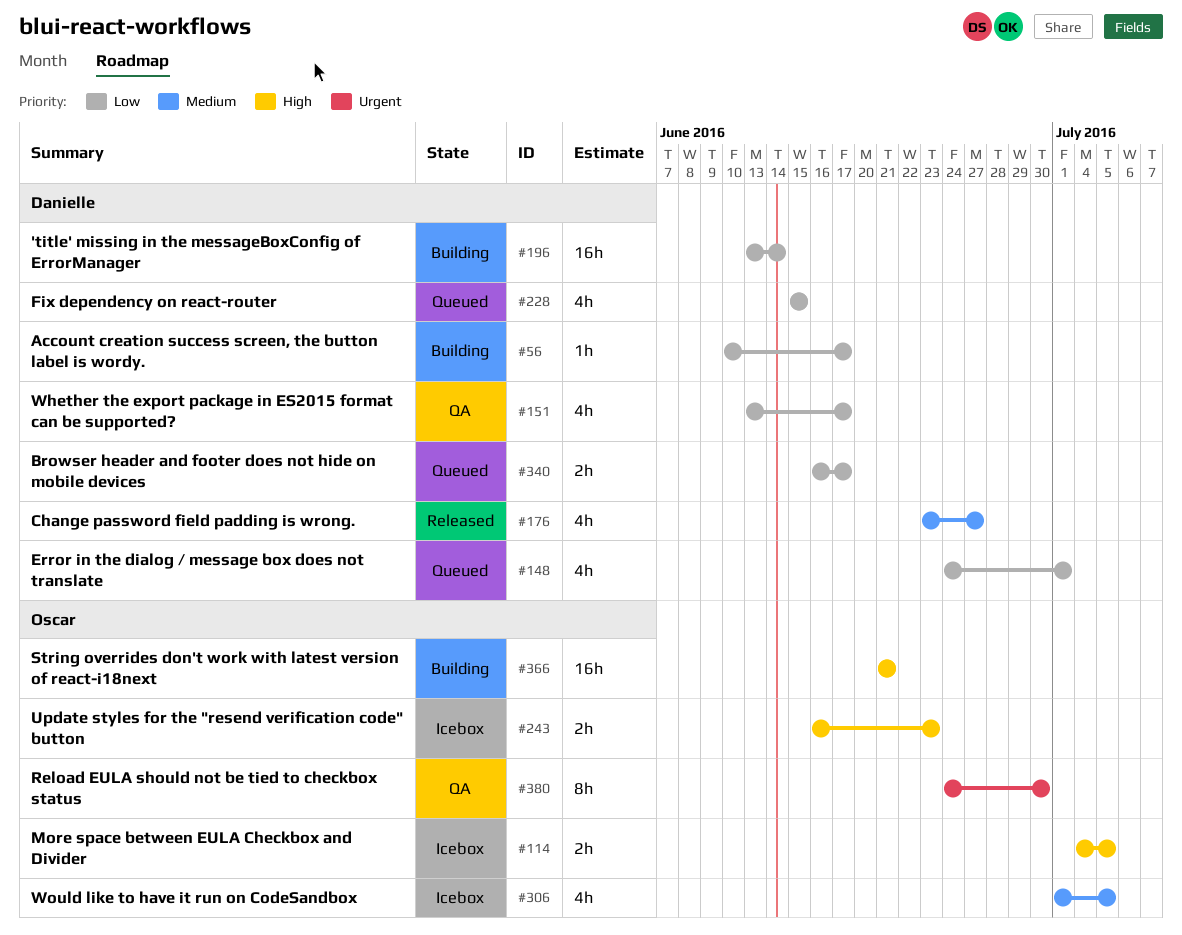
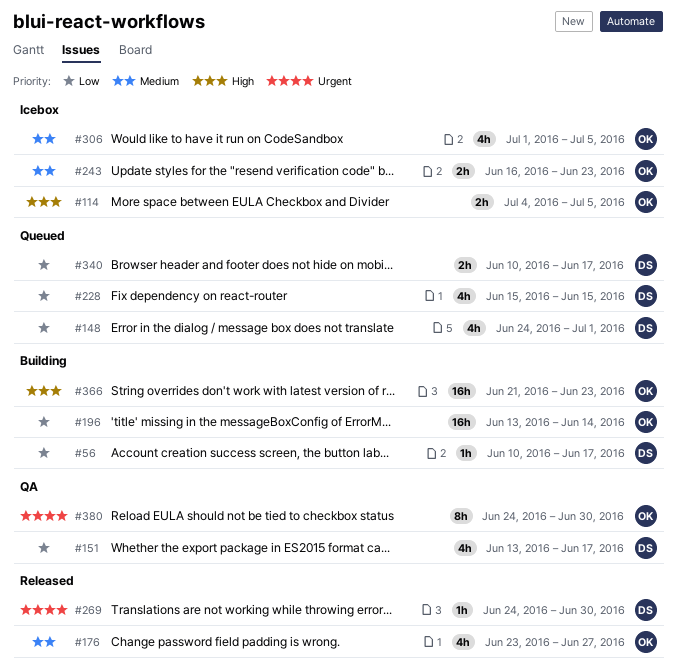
#176, owner: Danielle -> Oscar
#196, owner: Danielle -> Oscar
#243, priority: High -> Medium
#269: none -> present
#340, start: Jun 16 -> Jun 10
#366, due: Jun 21 -> Jun 23

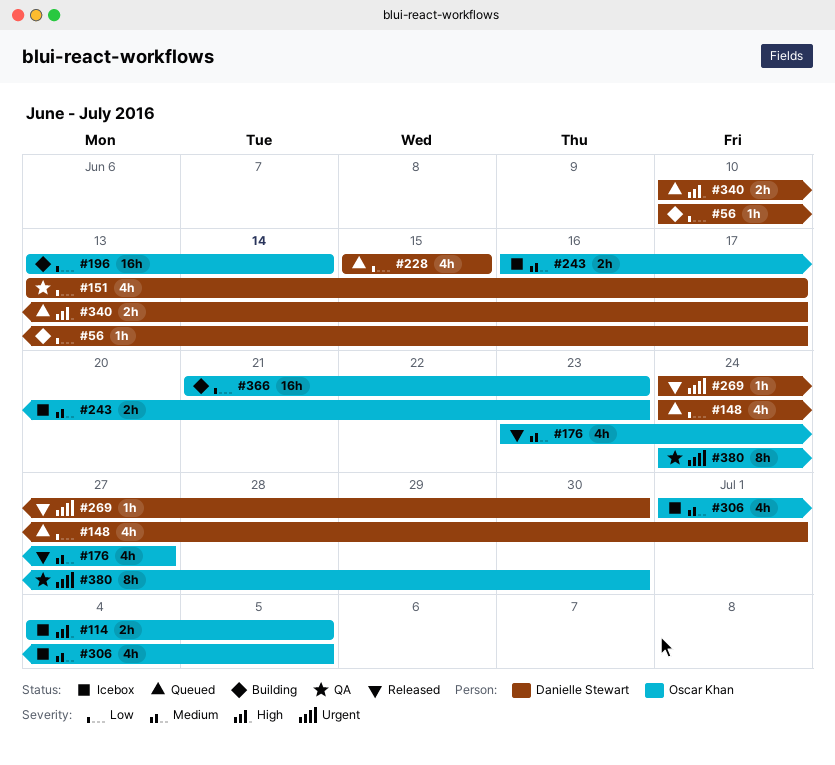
#340, priority: Low -> High
#366, priority: High -> Low

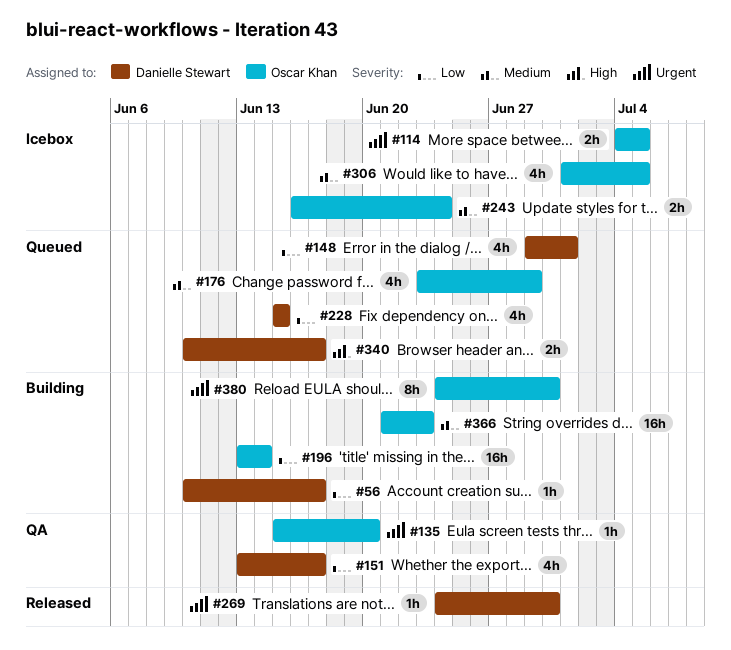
#114, priority: High -> Urgent
#135: none -> present
#148, start: Jun 24 -> Jun 29
#176, status: Released -> Queued
#176, due: Jun 27 -> Jun 29
#243, due: Jun 23 -> Jun 24
#366, priority: Low -> Medium
#380, status: QA -> Building

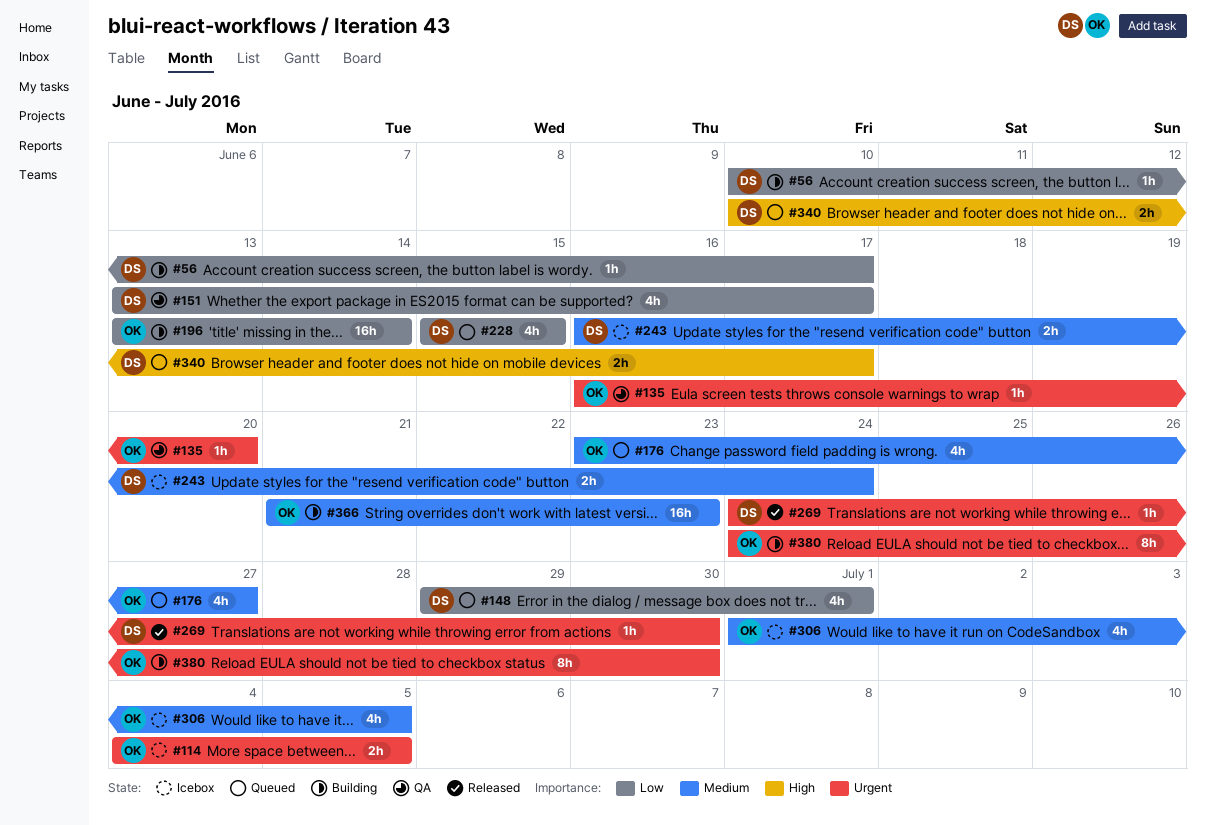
#135, start: Jun 15 -> Jun 16
#176, due: Jun 29 -> Jun 27
#243, owner: Oscar Khan -> Danielle Stewart

